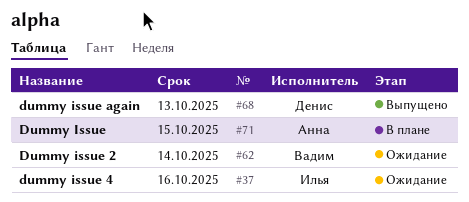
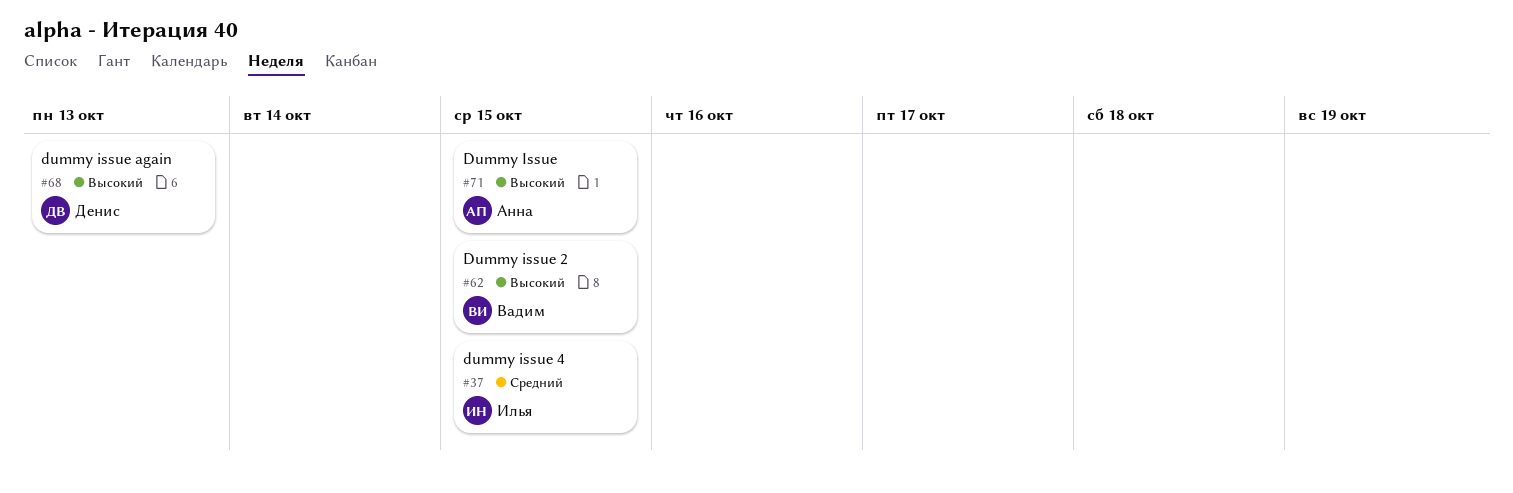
#37, due: Oct 16 -> Oct 15
#62, due: Oct 14 -> Oct 15

